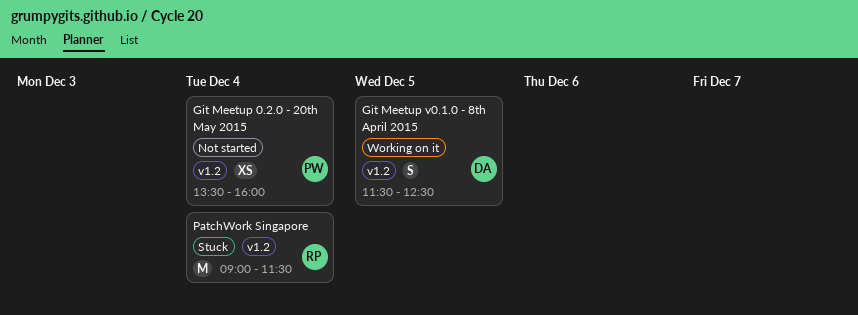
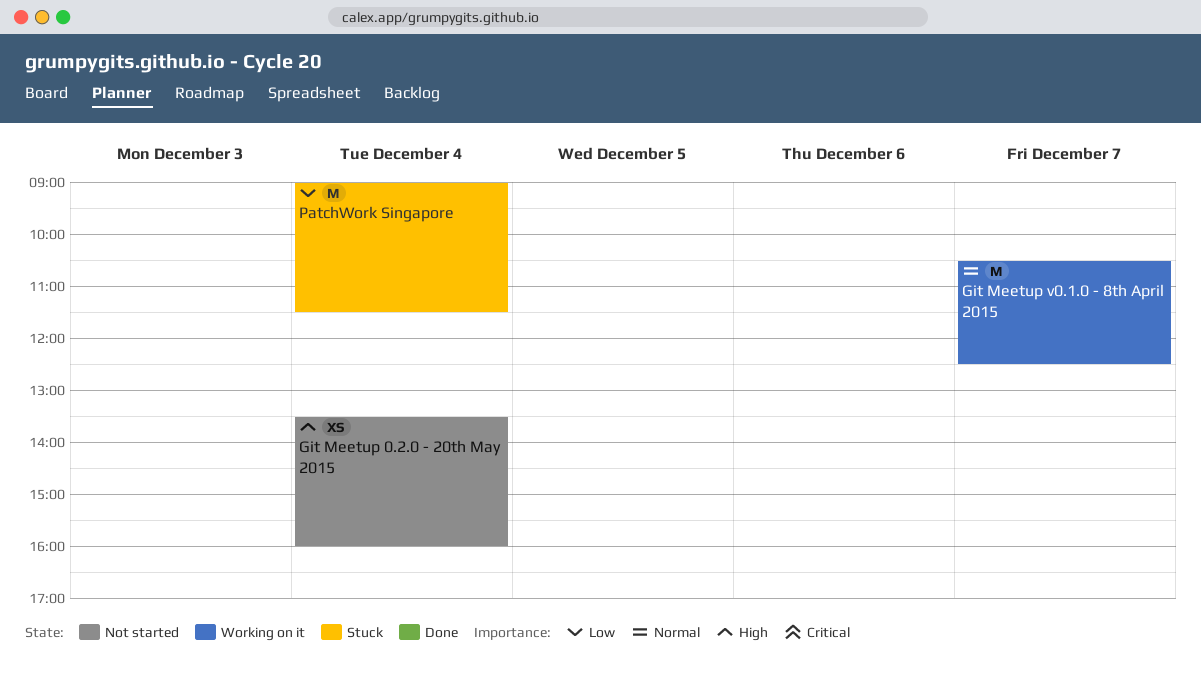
Git Meetup v0.1.0 - 8th April 2015, estimate: S -> M
Git Meetup v0.1.0 - 8th April 2015, day: Dec 5 -> Dec 7
Git Meetup v0.1.0 - 8th April 2015, begins: 11:30 -> 10:30

